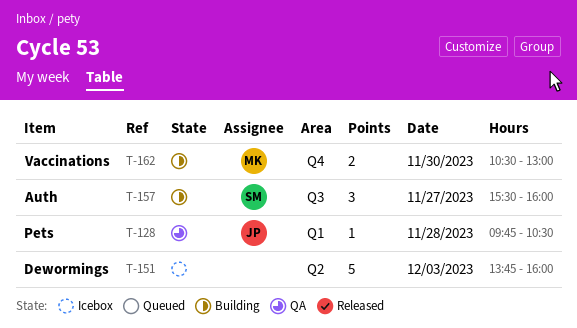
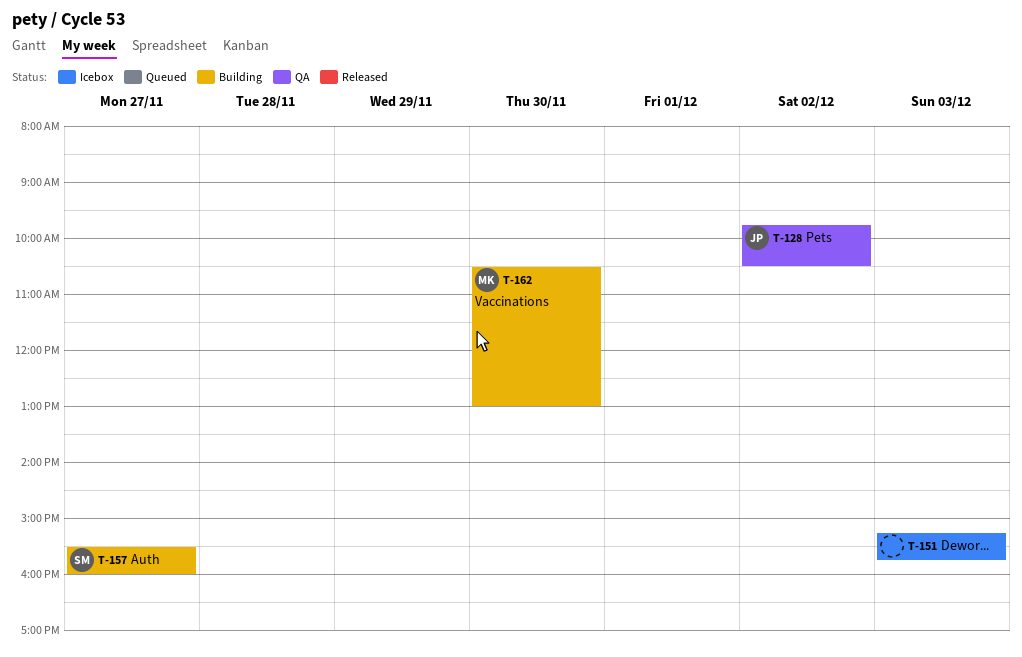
T-128, day: Nov 28 -> Dec 2
T-151, begins: 13:45 -> 15:15
T-151, ends: 16:00 -> 15:45

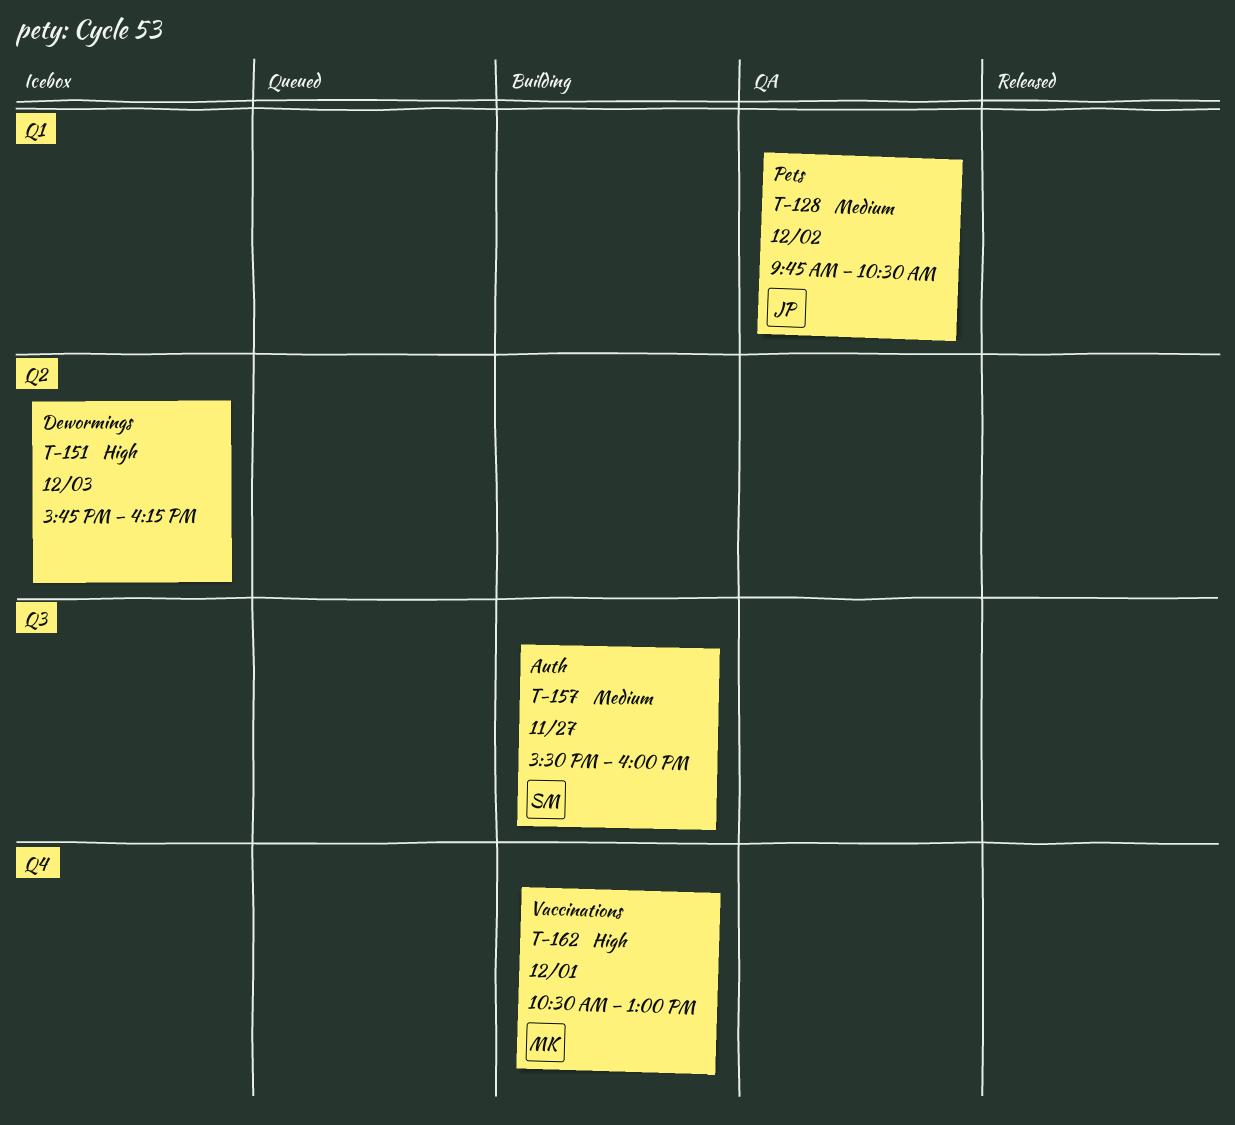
T-151, begins: 15:15 -> 15:45
T-151, ends: 15:45 -> 16:15
T-162, day: Nov 30 -> Dec 1

